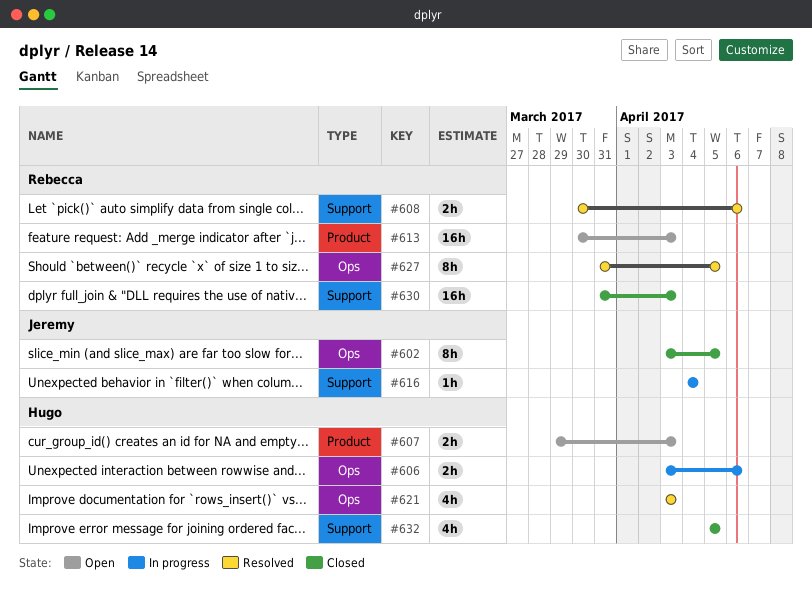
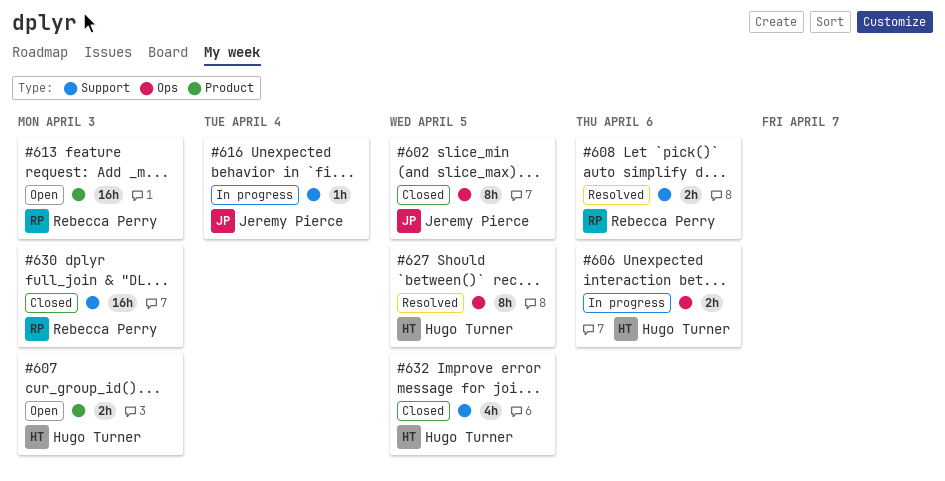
#621: present -> none
#627, owner: Rebecca Perry -> Hugo Turner

